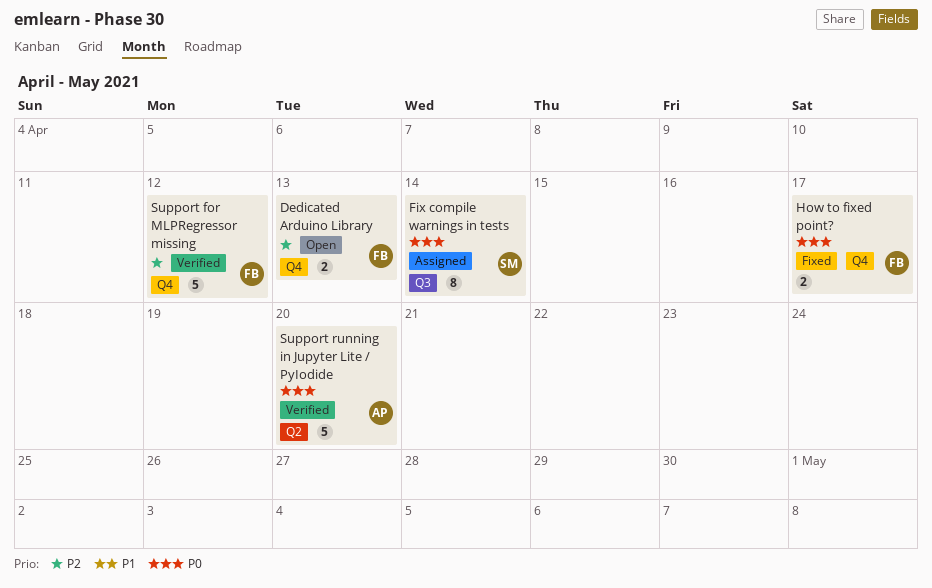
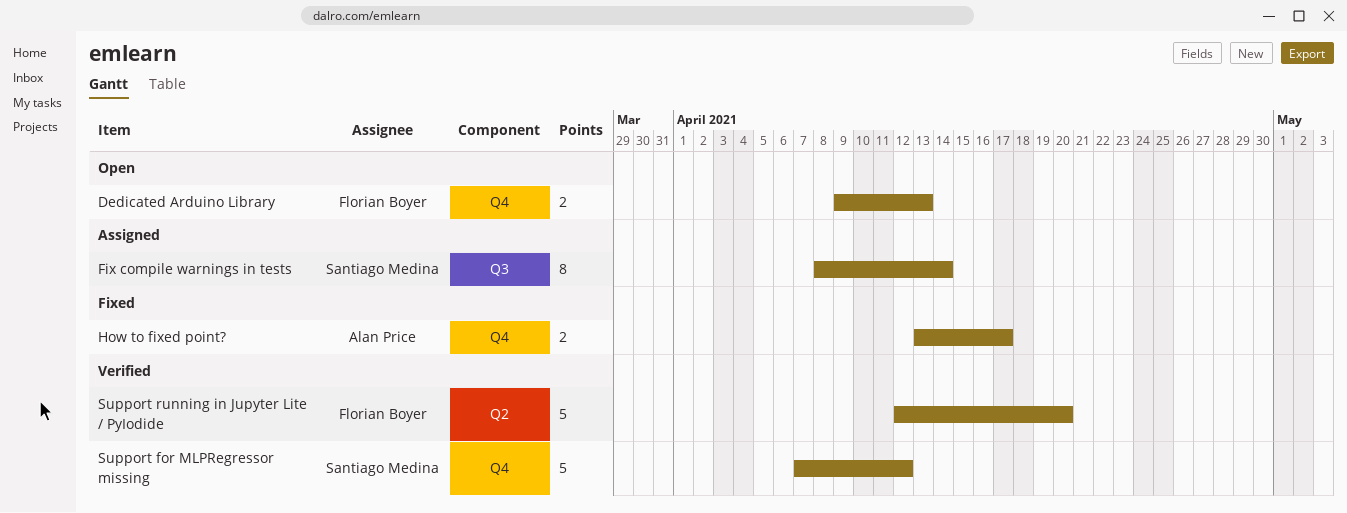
How to fixed point?, owner: Florian Boyer -> Alan Price
Support for MLPRegressor missing, owner: Florian Boyer -> Santiago Medina
Support running in Jupyter Lite / PyIodide, owner: Alan Price -> Florian Boyer

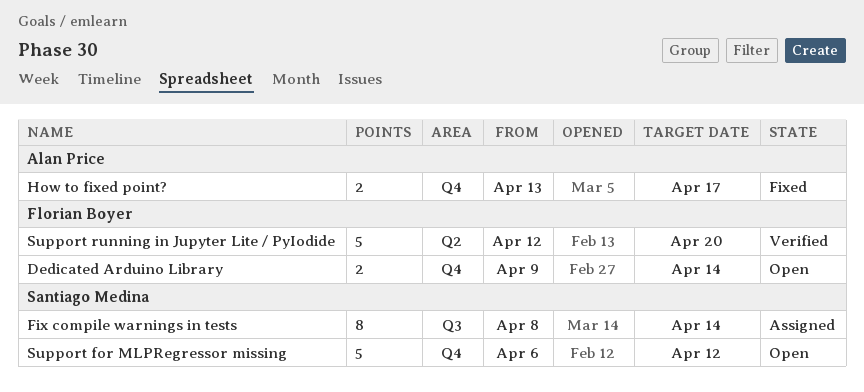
Dedicated Arduino Library, due: Apr 13 -> Apr 14
Support for MLPRegressor missing, status: Verified -> Open
Support for MLPRegressor missing, start: Apr 7 -> Apr 6

